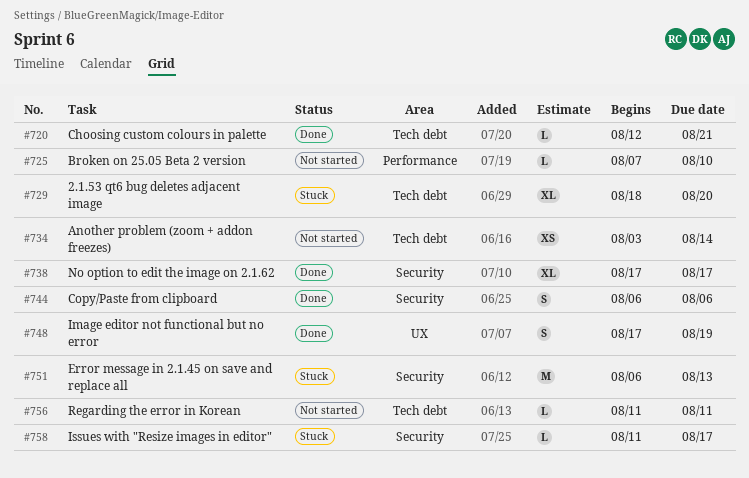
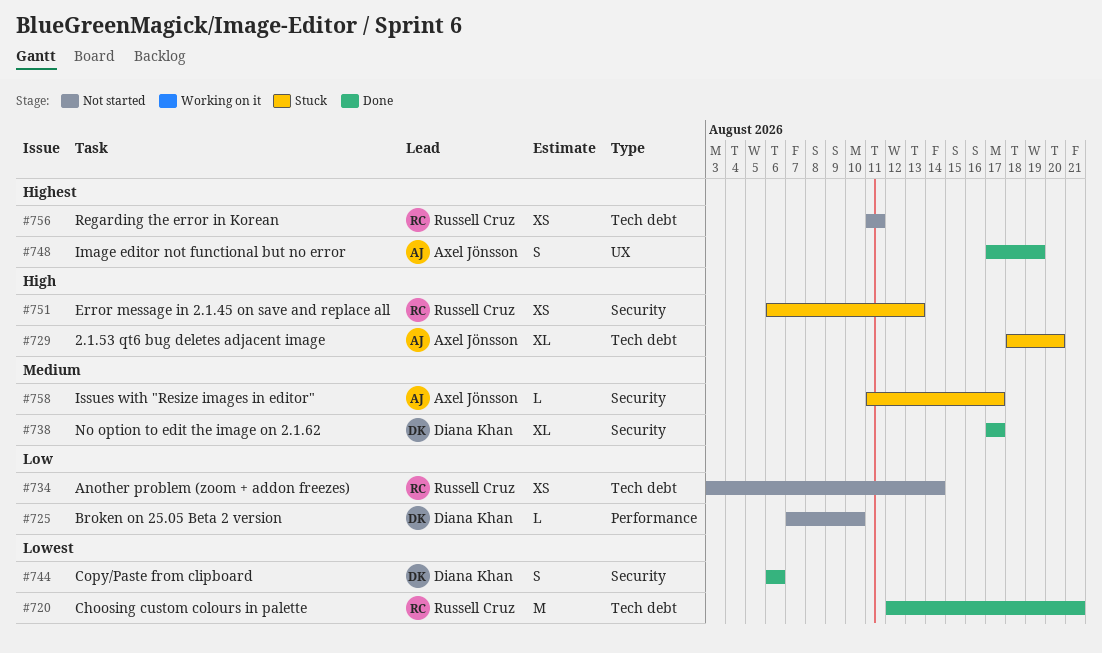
#720, estimate: L -> M
#751, estimate: M -> XS
#756, estimate: L -> XS

